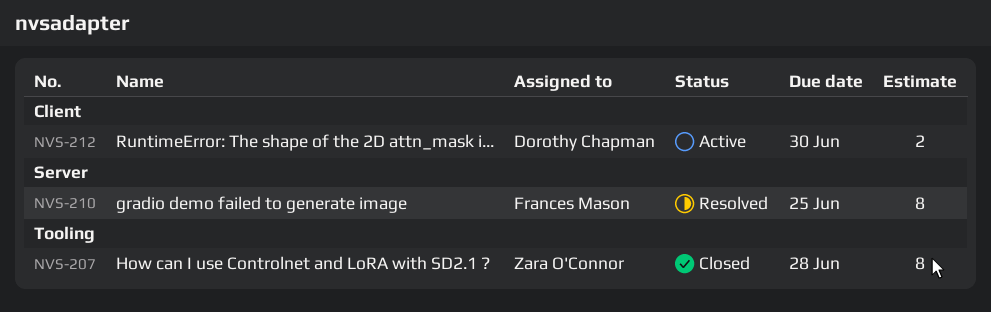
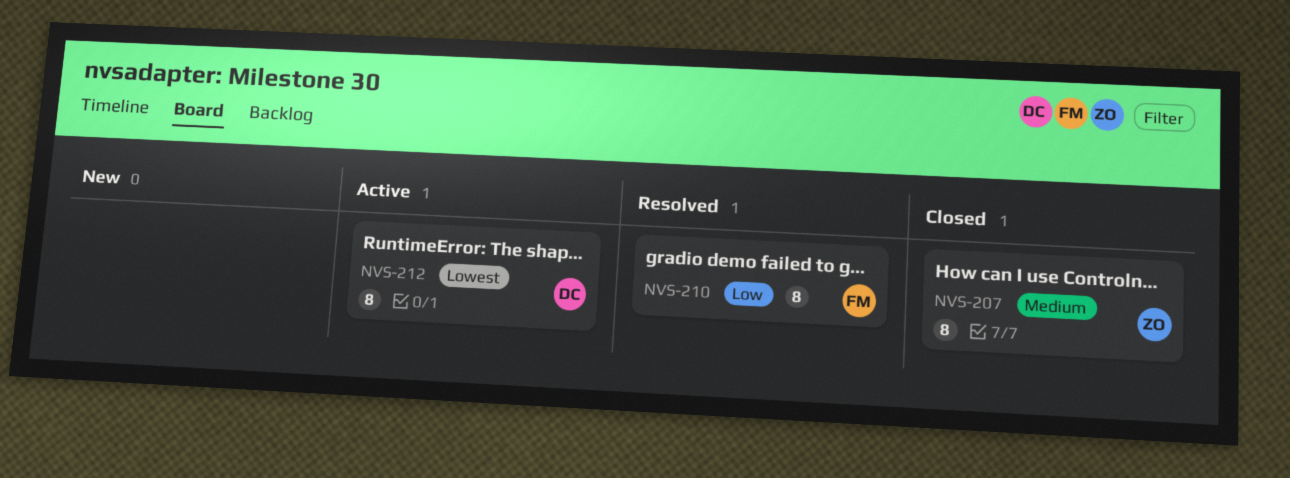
NVS-212, estimate: 2 -> 8

